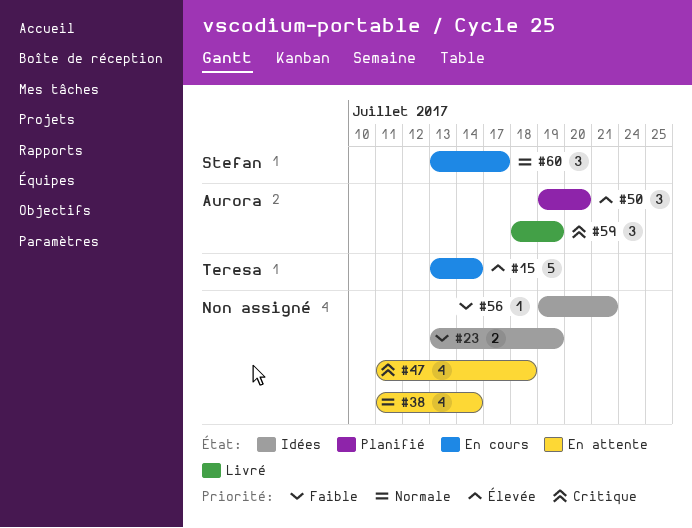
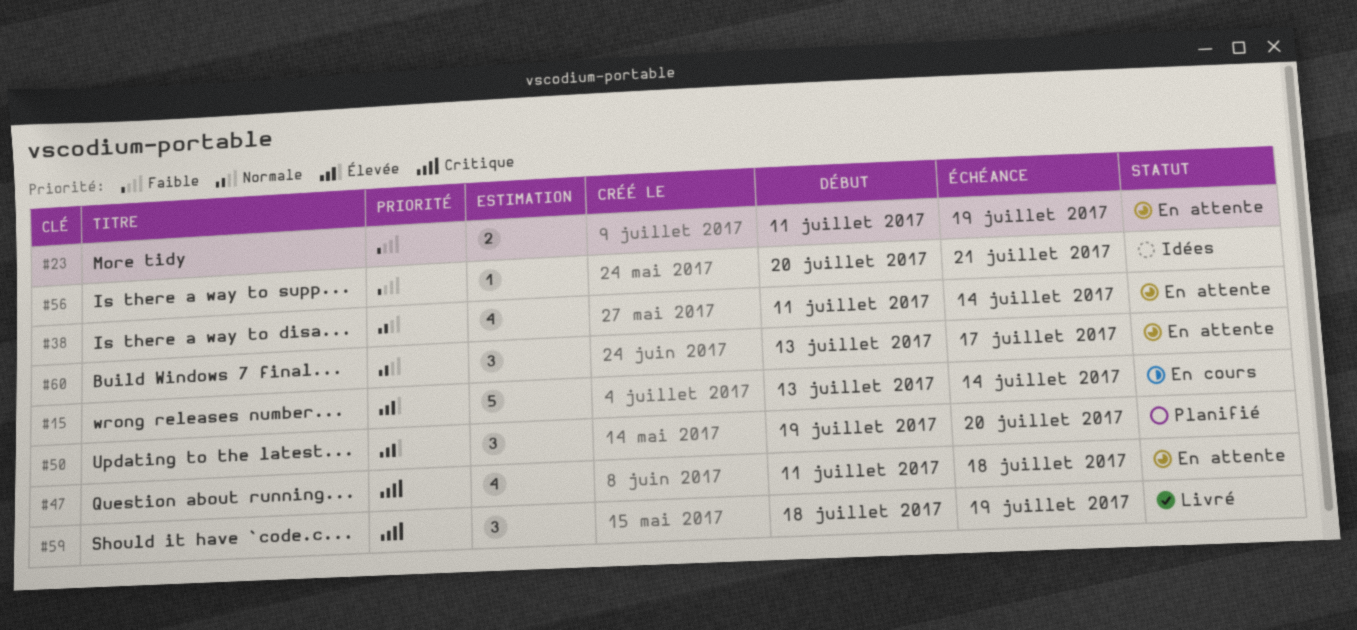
#23, status: Idées -> En attente
#23, start: Jul 13 -> Jul 11
#56, start: Jul 19 -> Jul 20
#60, status: En cours -> En attente

